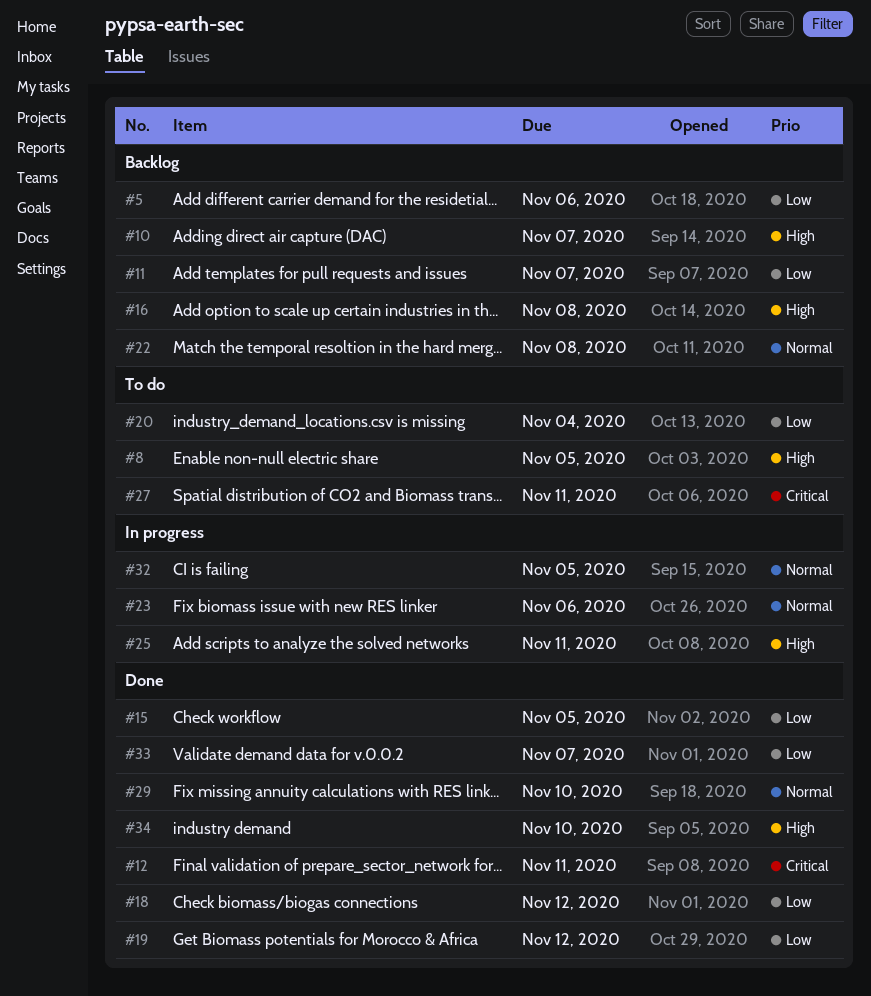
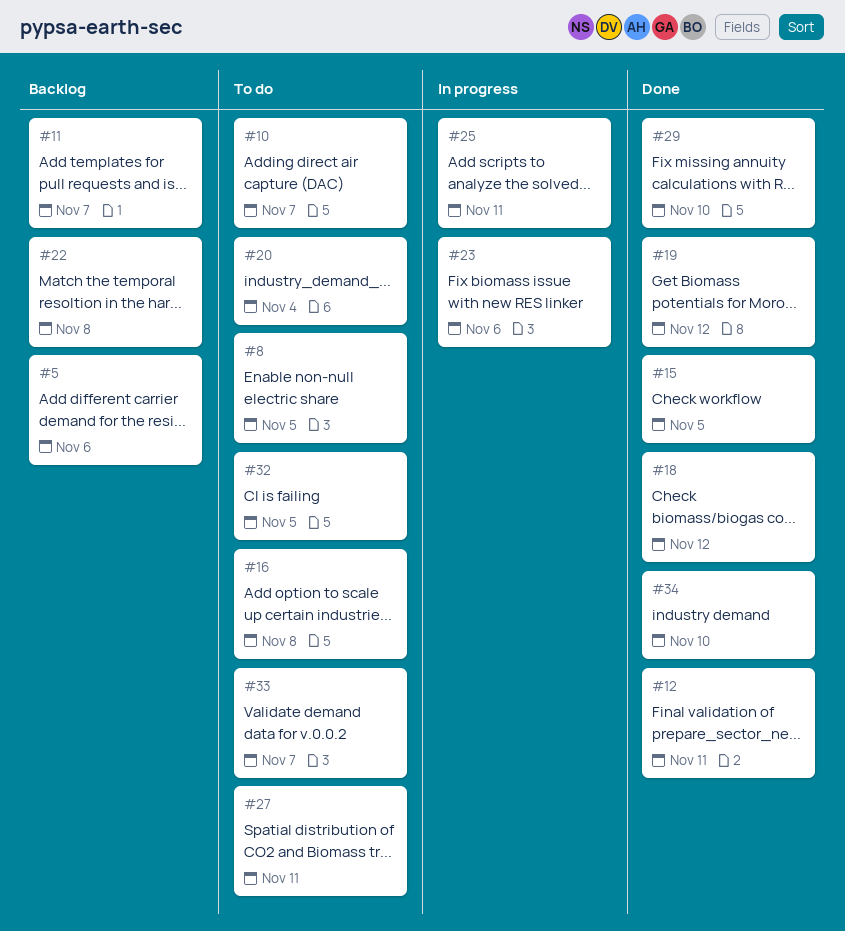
#10, status: Backlog -> To do
#16, status: Backlog -> To do
#32, status: In progress -> To do
#33, status: Done -> To do

